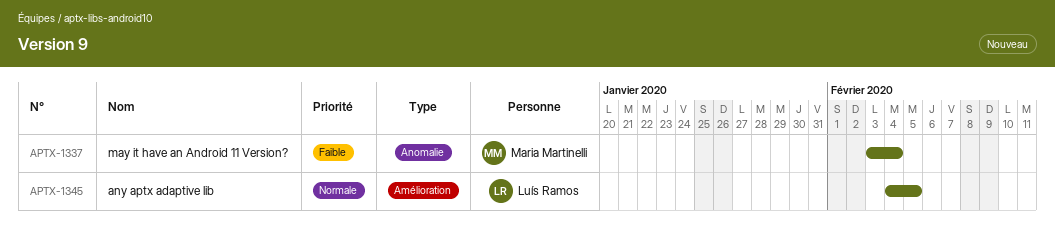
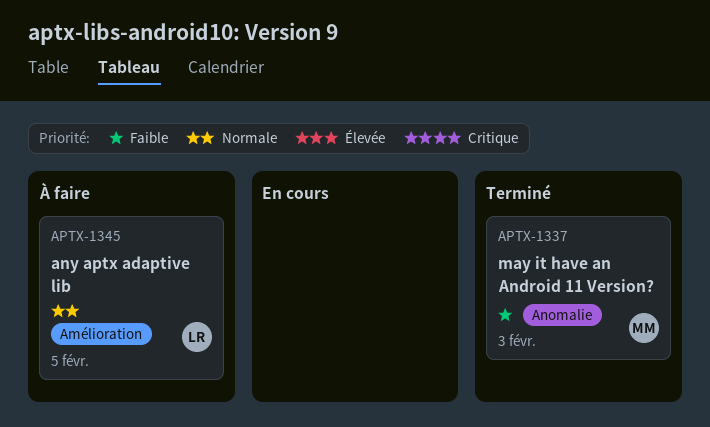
APTX-1337, due: Feb 4 -> Feb 3

